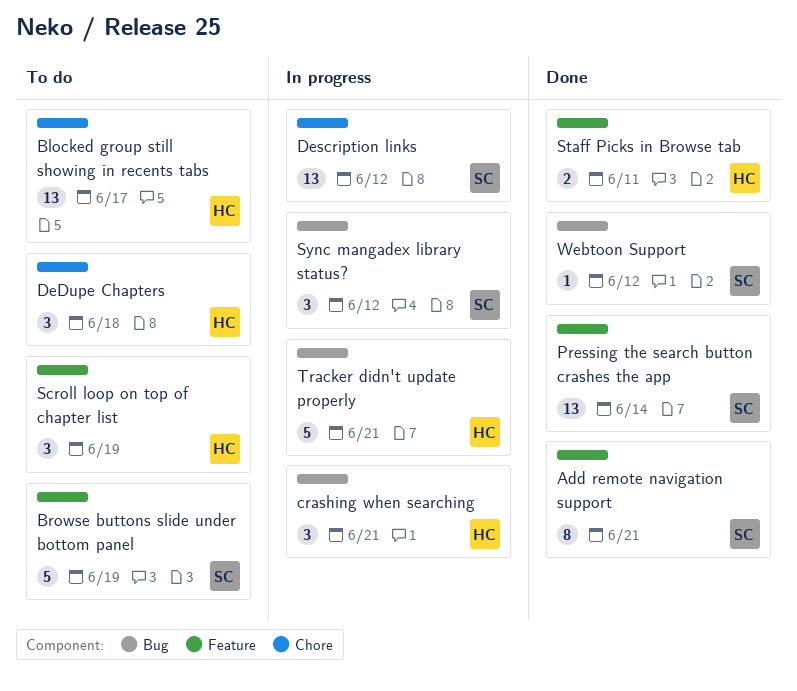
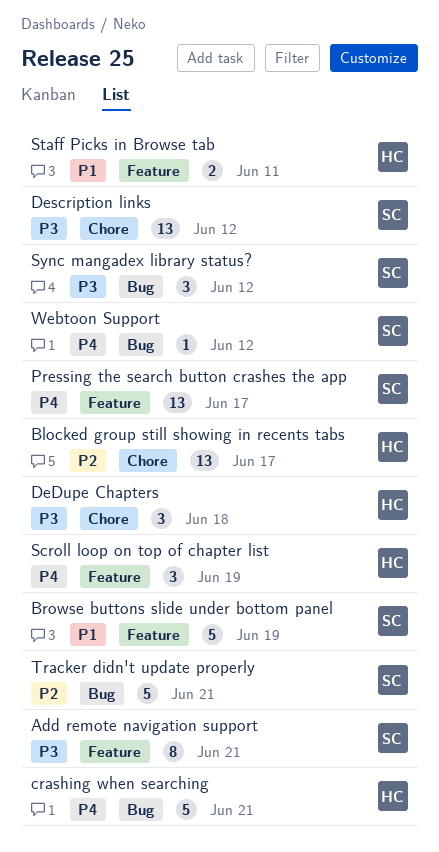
crashing when searching, estimate: 3 -> 5
Pressing the search button crashes the app, due: Jun 14 -> Jun 17
Tracker didn't update properly, owner: HC -> SC

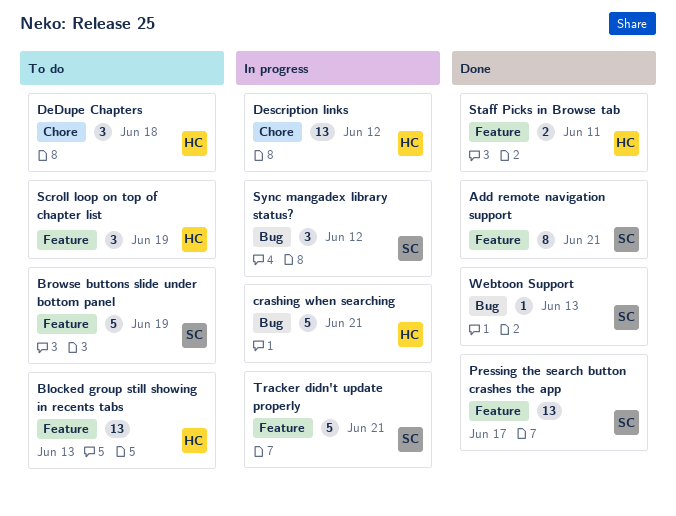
Blocked group still showing in recents tabs, label: Chore -> Feature
Blocked group still showing in recents tabs, due: Jun 17 -> Jun 13
Description links, owner: SC -> HC
Tracker didn't update properly, label: Bug -> Feature
Webtoon Support, due: Jun 12 -> Jun 13

